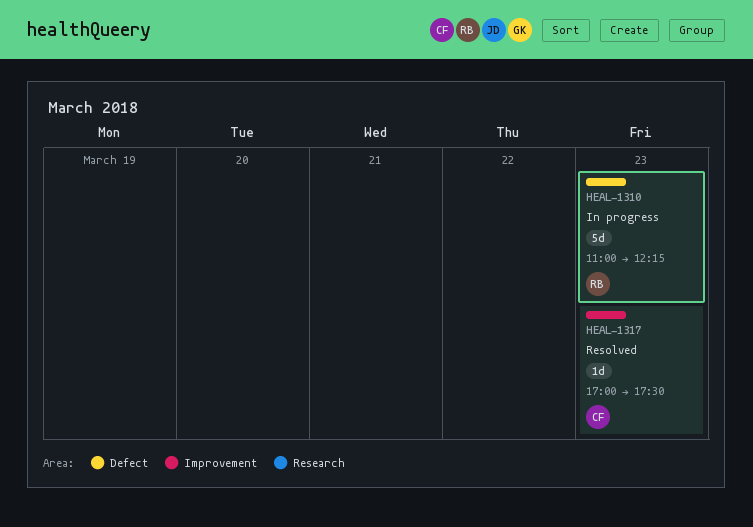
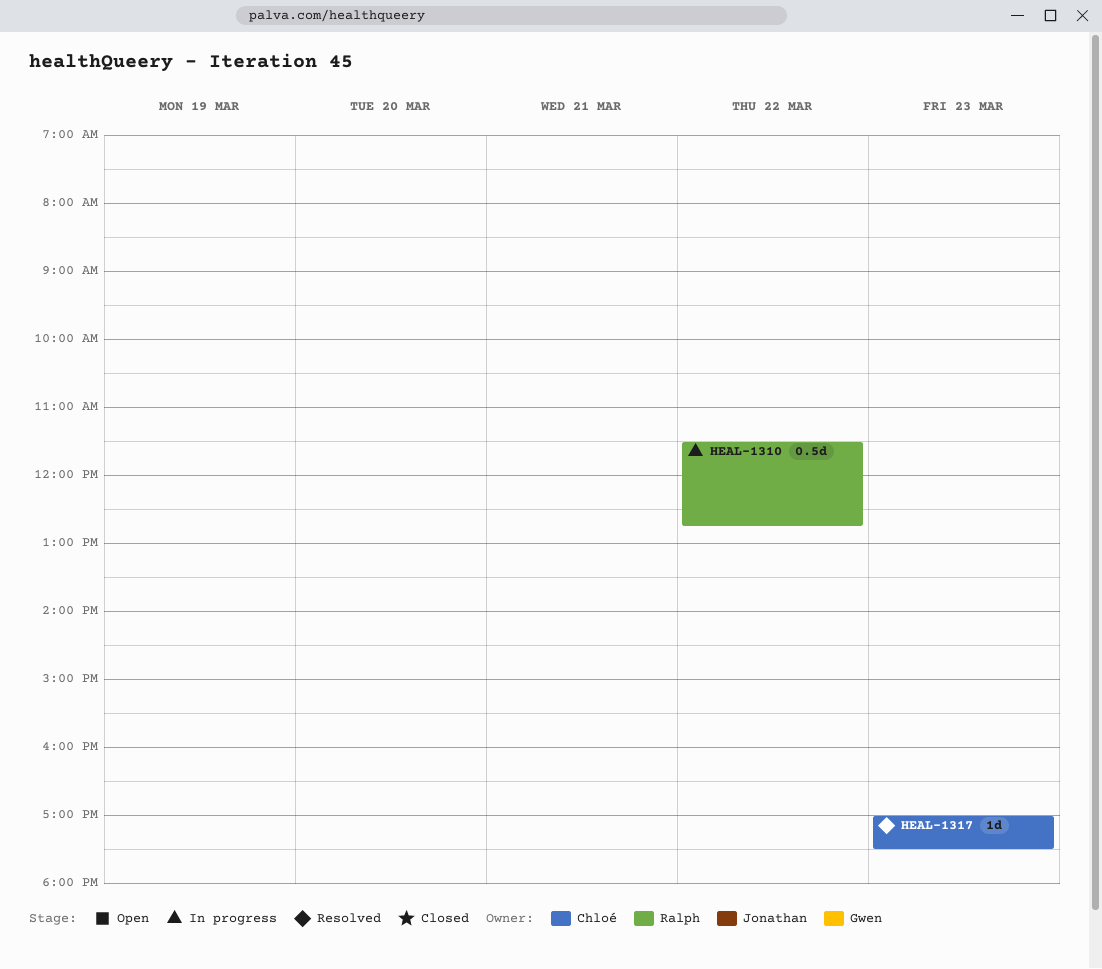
HEAL-1310, estimate: 5d -> 0.5d
HEAL-1310, day: Mar 23 -> Mar 22
HEAL-1310, begins: 11:00 -> 11:30
HEAL-1310, ends: 12:15 -> 12:45

